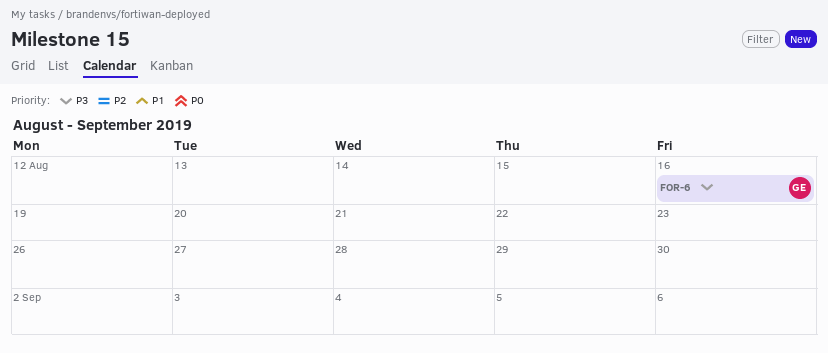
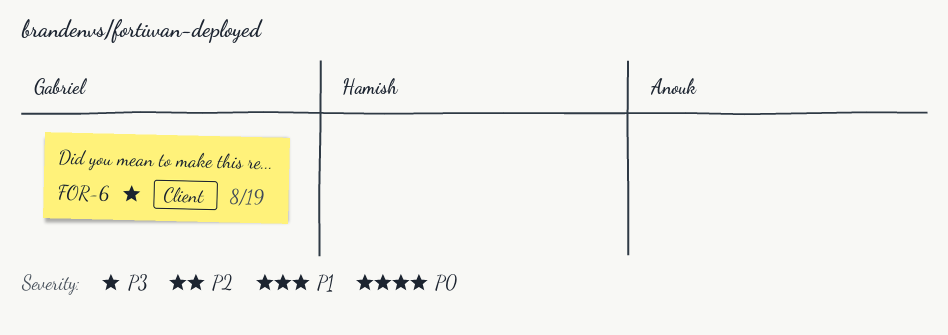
FOR-6, due: Aug 16 -> Aug 19

